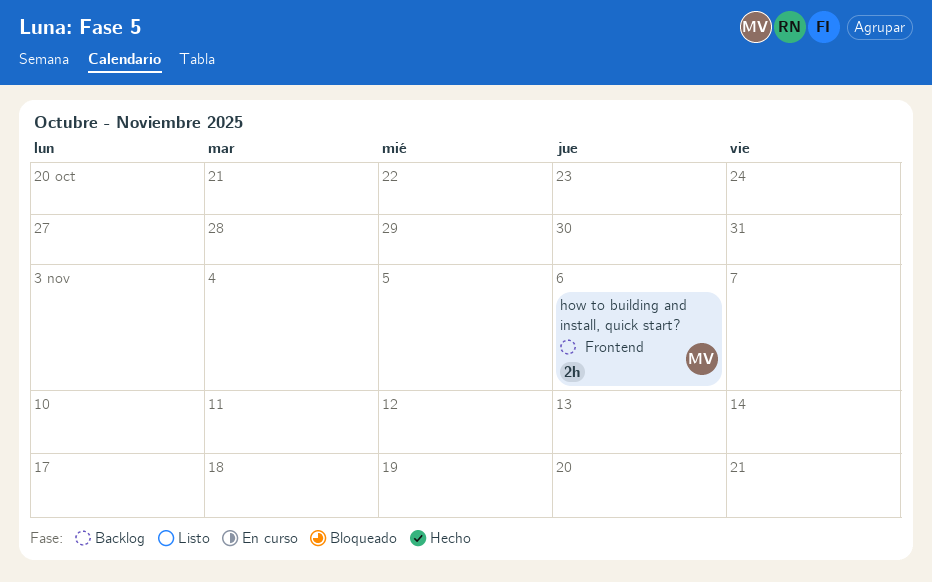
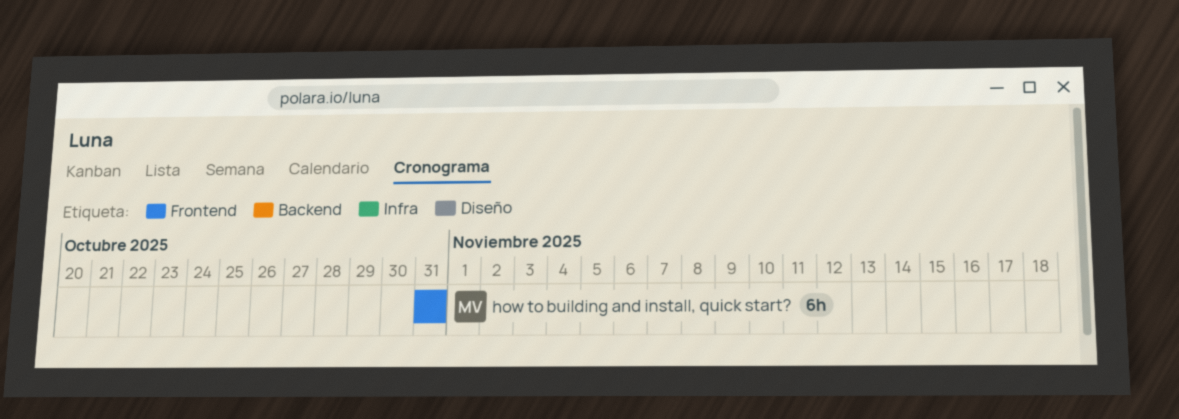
how to building and install, quick start?, estimate: 2h -> 6h
how to building and install, quick start?, due: Nov 6 -> Oct 31

